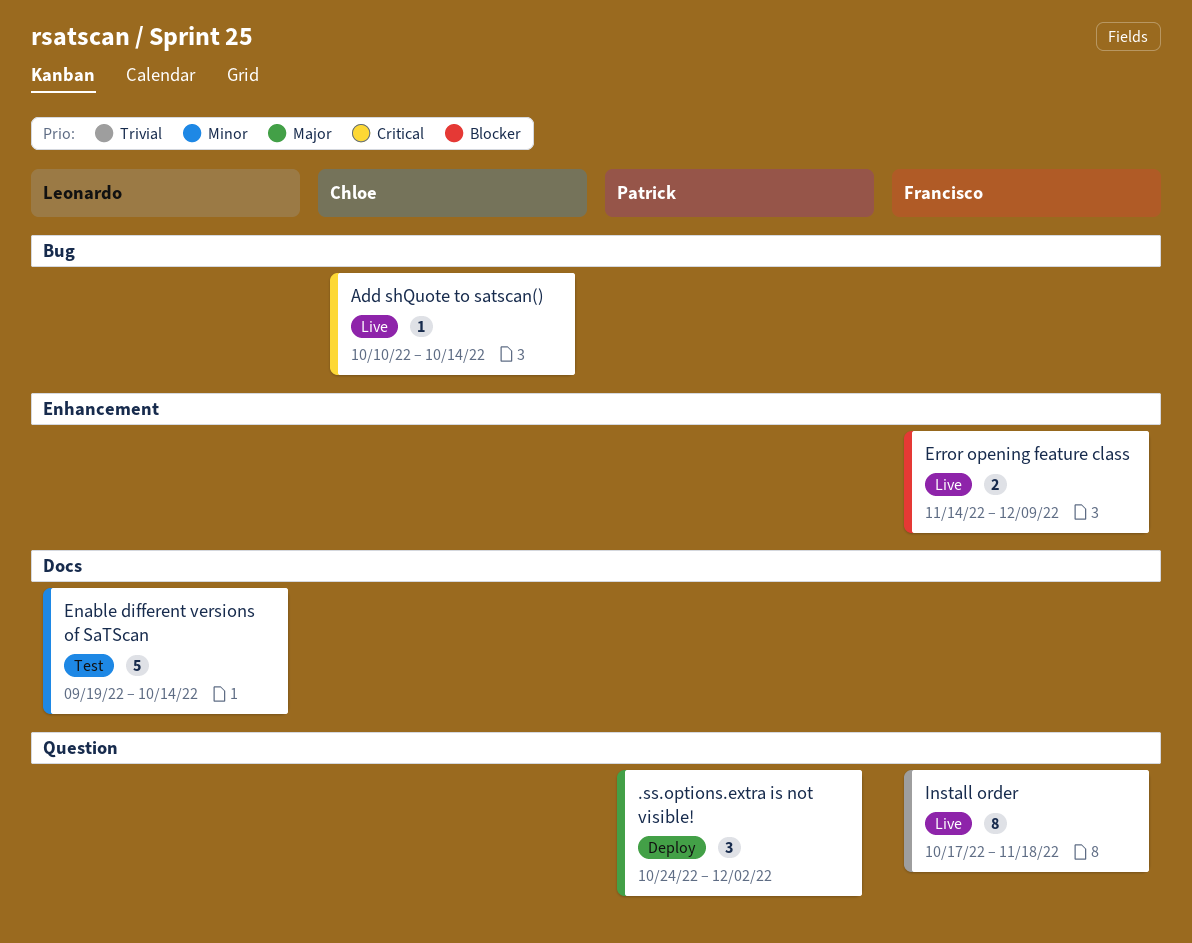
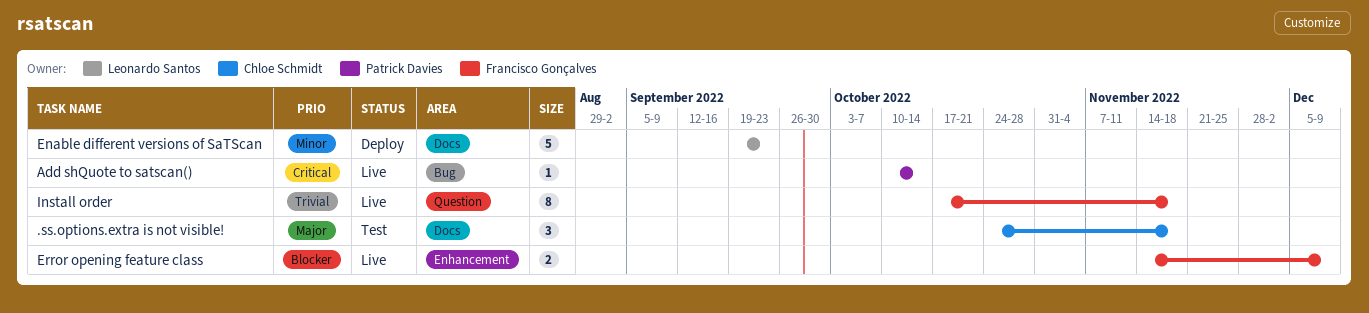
.ss.options.extra is not visible!, status: Deploy -> Test
.ss.options.extra is not visible!, owner: Patrick Davies -> Chloe Schmidt
.ss.options.extra is not visible!, label: Question -> Docs
.ss.options.extra is not visible!, due: Dec 2 -> Nov 18
Add shQuote to satscan(), owner: Chloe Schmidt -> Patrick Davies
Enable different versions of SaTScan, status: Test -> Deploy
Enable different versions of SaTScan, due: Oct 14 -> Sep 23

